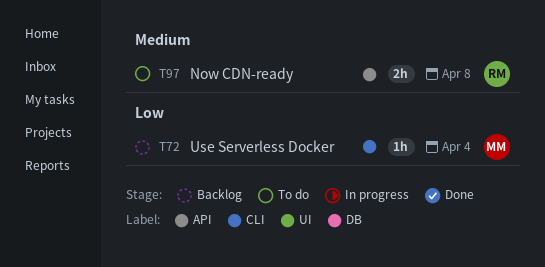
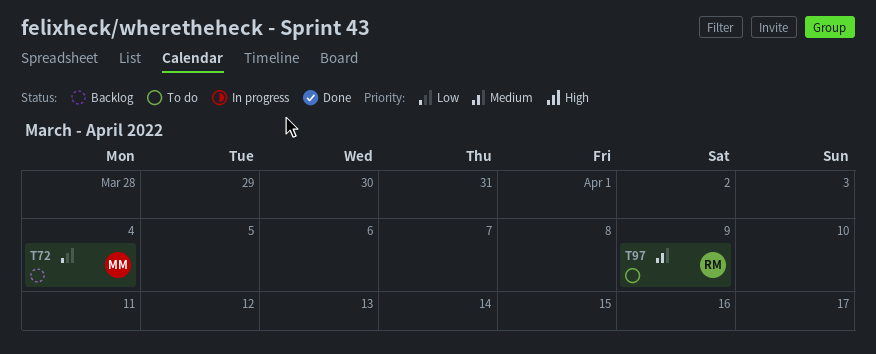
T97, due: Apr 8 -> Apr 9

